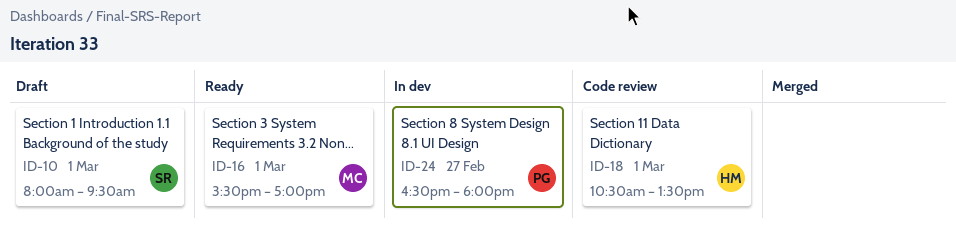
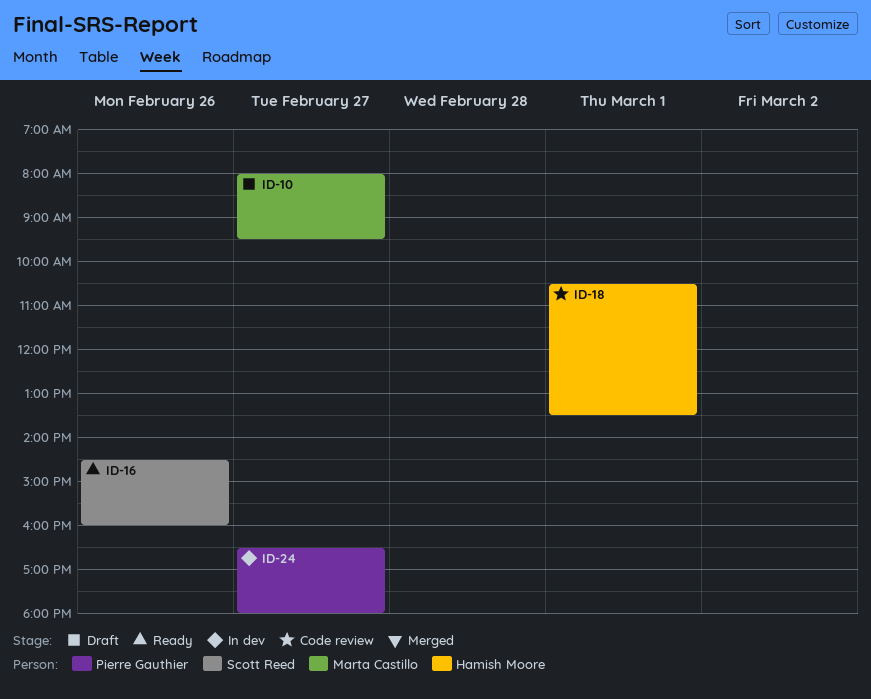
ID-10, owner: Scott Reed -> Marta Castillo
ID-10, day: Mar 1 -> Feb 27
ID-16, owner: Marta Castillo -> Scott Reed
ID-16, day: Mar 1 -> Feb 26
ID-16, begins: 15:30 -> 14:30
ID-16, ends: 17:00 -> 16:00

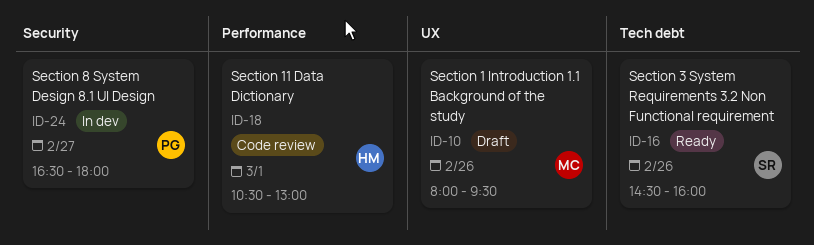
ID-10, day: Feb 27 -> Feb 26
ID-18, ends: 13:30 -> 13:00

